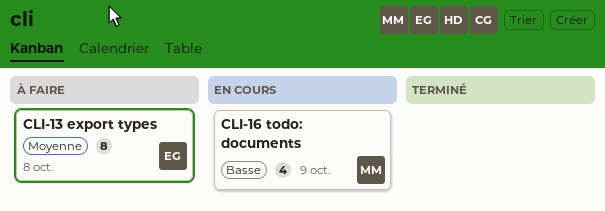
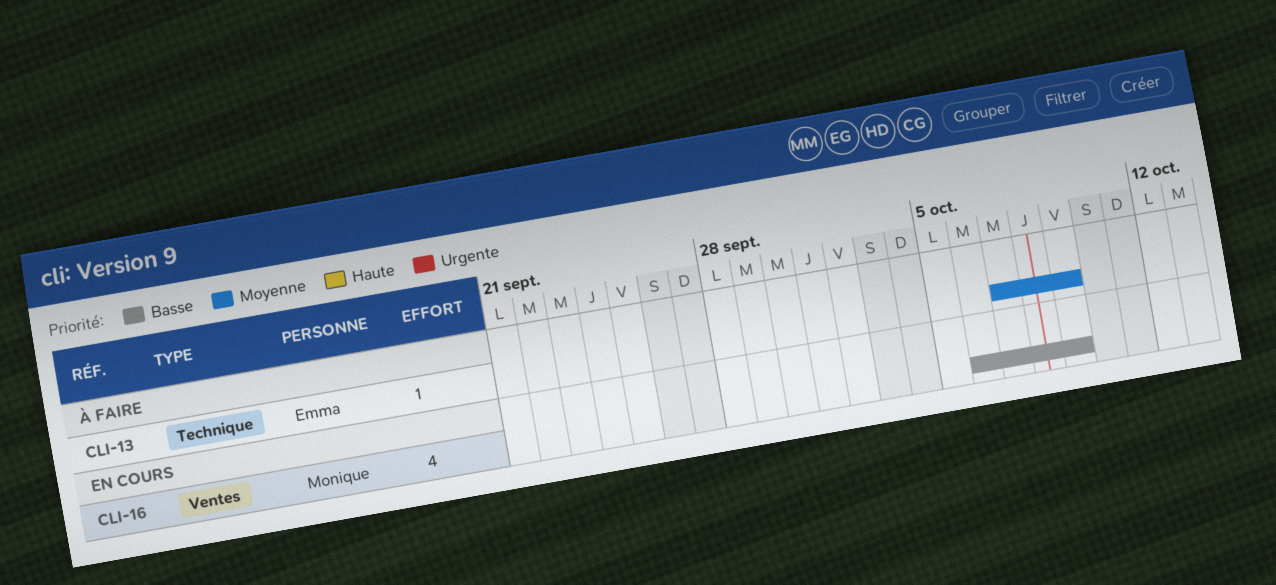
CLI-13, estimate: 8 -> 1
CLI-13, due: Oct 8 -> Oct 9

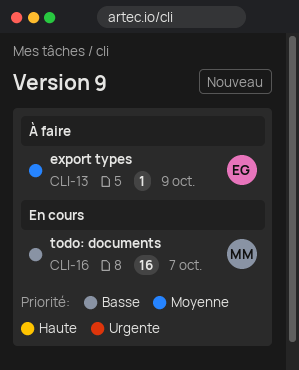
CLI-16, estimate: 4 -> 16
CLI-16, due: Oct 9 -> Oct 7

